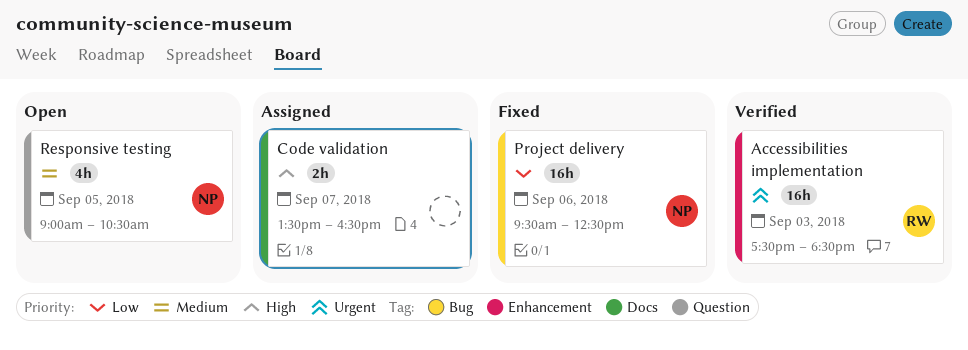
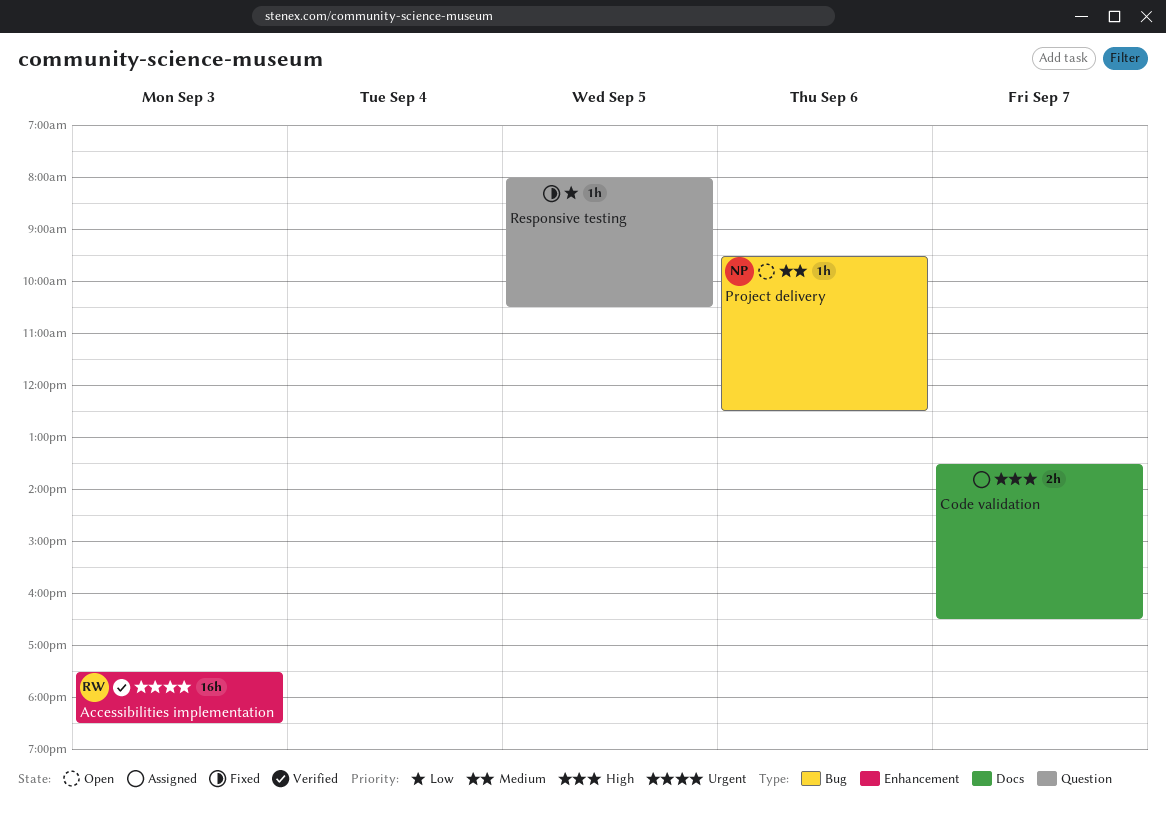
Project delivery, status: Fixed -> Open
Project delivery, priority: Low -> Medium
Project delivery, estimate: 16h -> 1h
Responsive testing, status: Open -> Fixed
Responsive testing, owner: NP -> none
Responsive testing, priority: Medium -> Low
Responsive testing, estimate: 4h -> 1h
Responsive testing, begins: 09:00 -> 08:00

